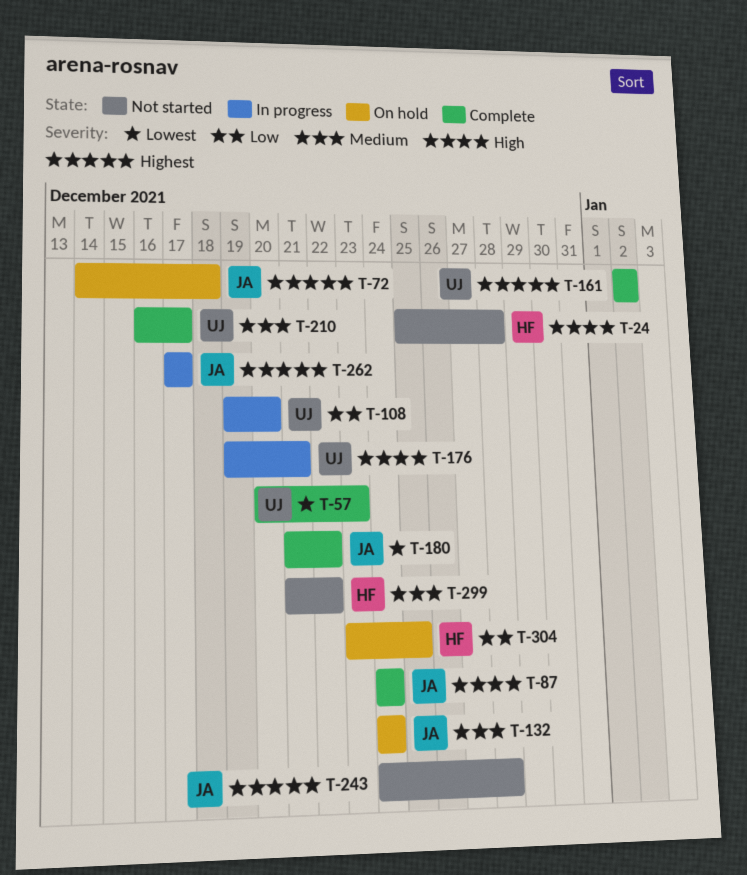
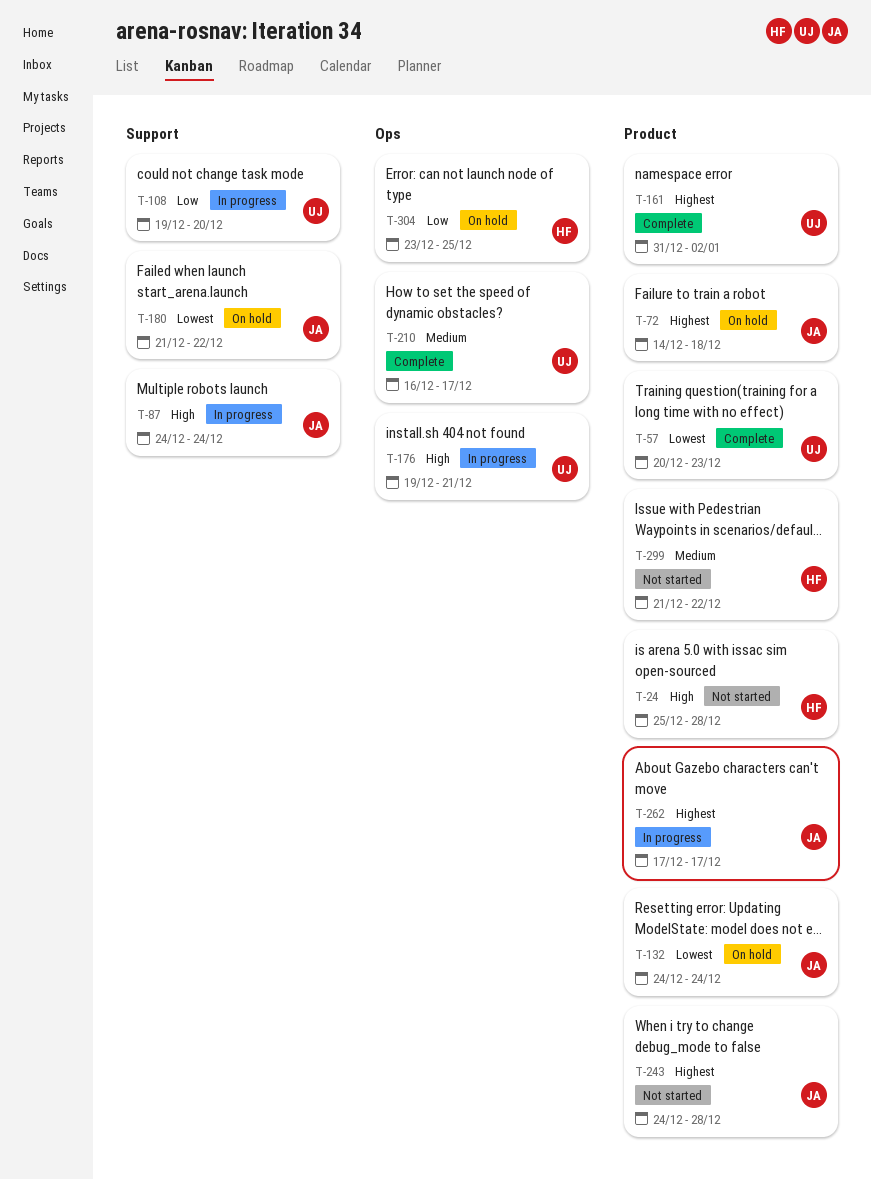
T-87, status: Complete -> In progress
T-132, priority: Medium -> Lowest
T-161, start: Jan 2 -> Dec 31
T-180, status: Complete -> On hold

